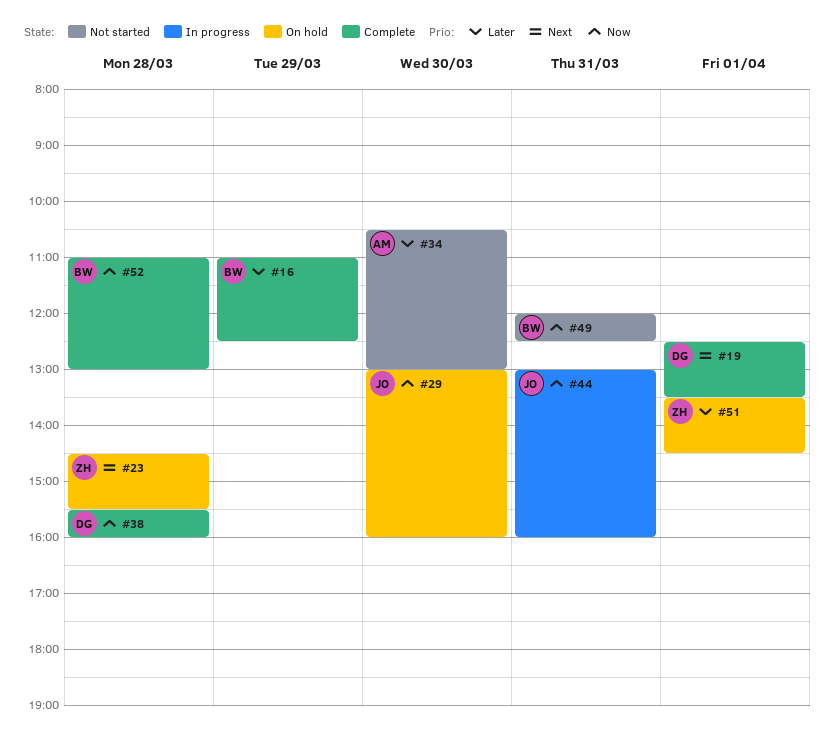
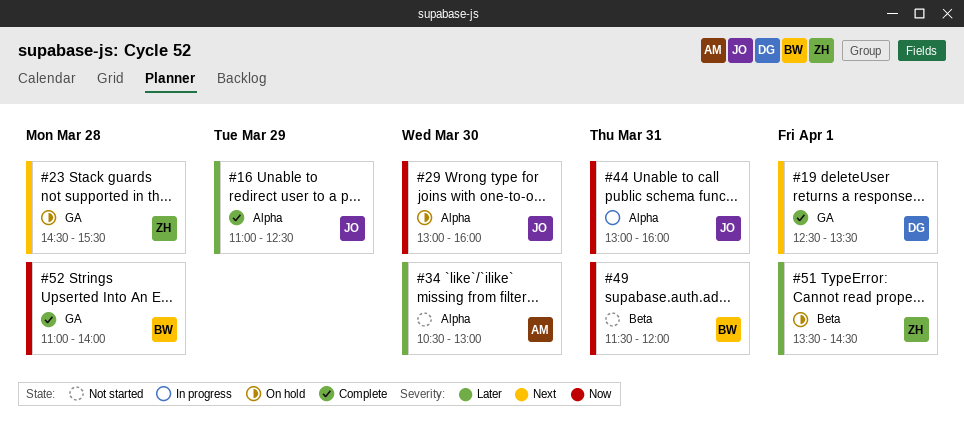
#16, owner: BW -> JO
#38: present -> none
#49, begins: 12:00 -> 11:30
#49, ends: 12:30 -> 12:00
#52, ends: 13:00 -> 14:00

